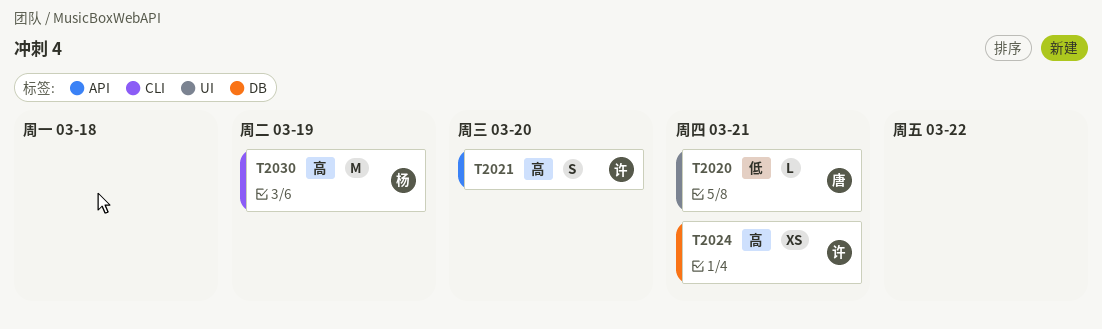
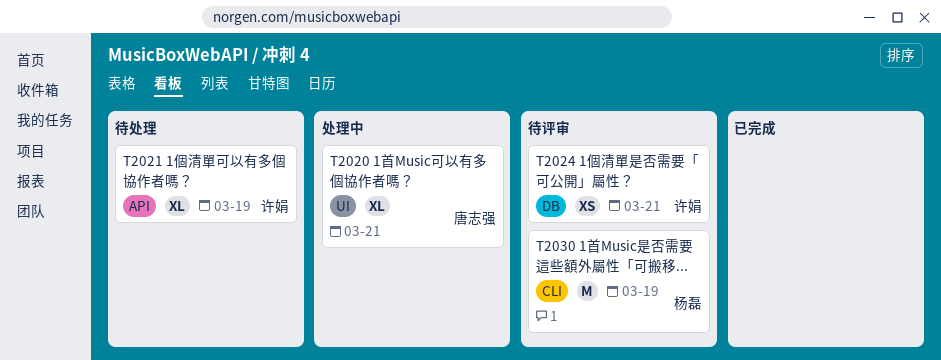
T2020, estimate: L -> XL
T2021, estimate: S -> XL
T2021, due: Mar 20 -> Mar 19

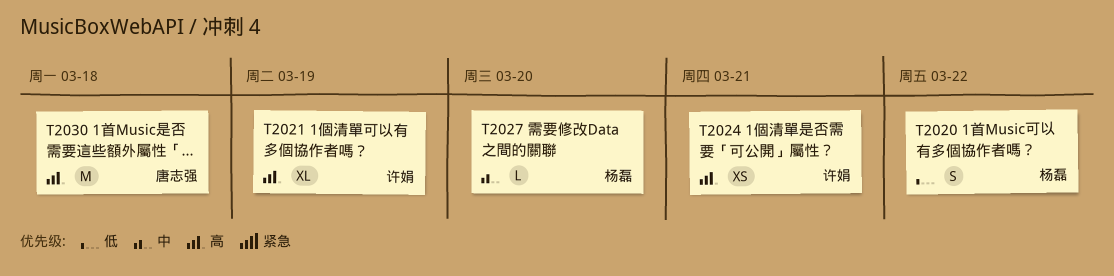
T2020, owner: 唐志强 -> 杨磊
T2020, estimate: XL -> S
T2020, due: Mar 21 -> Mar 22
T2027: none -> present
T2030, owner: 杨磊 -> 唐志强
T2030, due: Mar 19 -> Mar 18

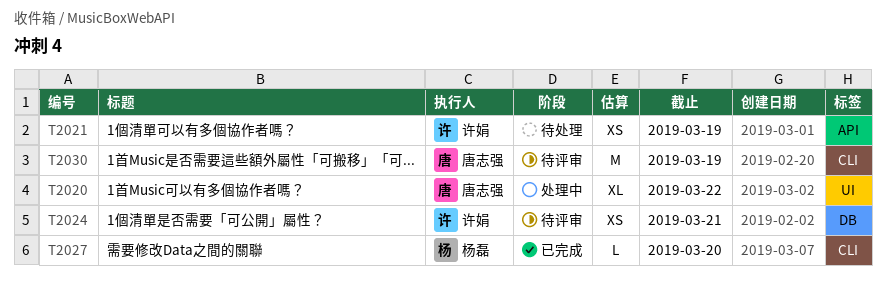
T2020, owner: 杨磊 -> 唐志强
T2020, estimate: S -> XL
T2021, estimate: XL -> XS
T2030, due: Mar 18 -> Mar 19

